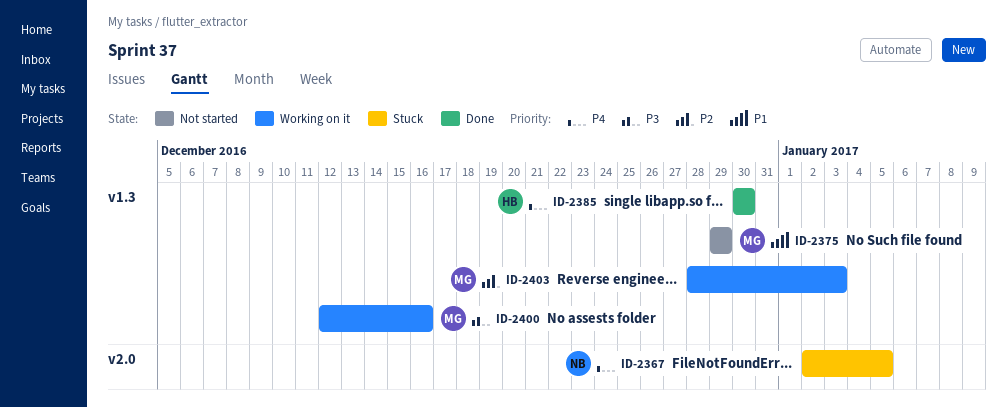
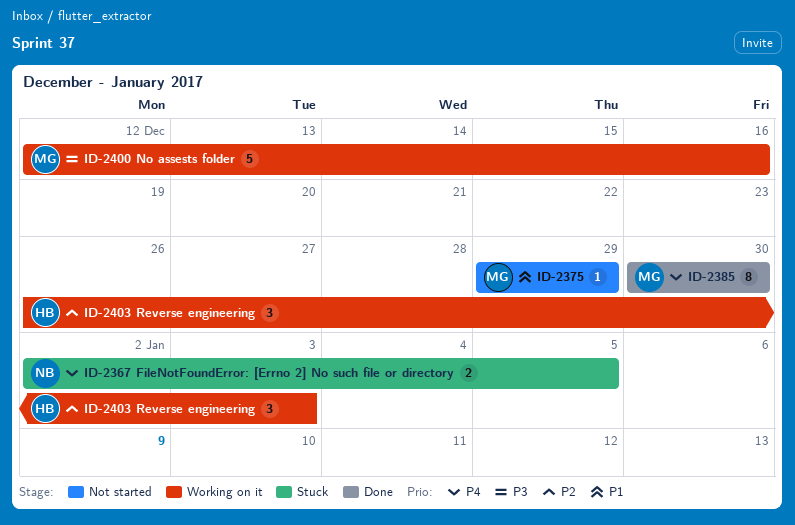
ID-2385, owner: HB -> MG
ID-2403, owner: MG -> HB
ID-2403, start: Dec 28 -> Dec 26

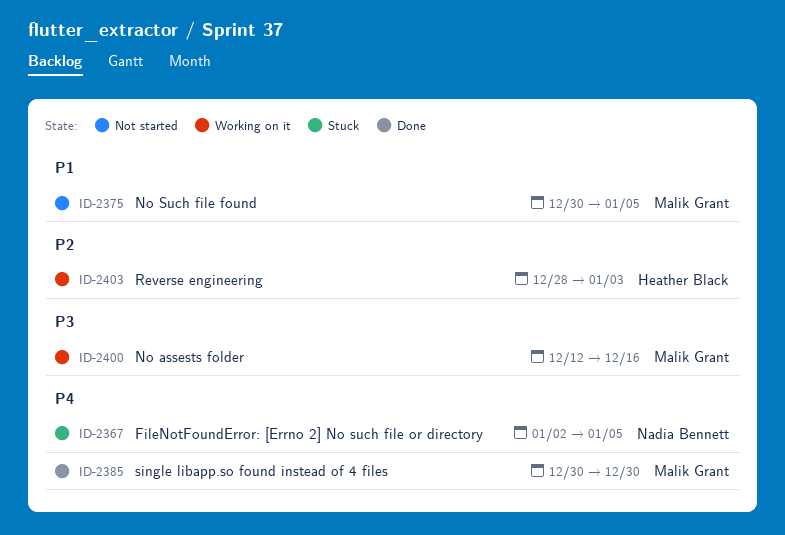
ID-2375, start: Dec 29 -> Dec 30
ID-2375, due: Dec 29 -> Jan 5
ID-2403, start: Dec 26 -> Dec 28

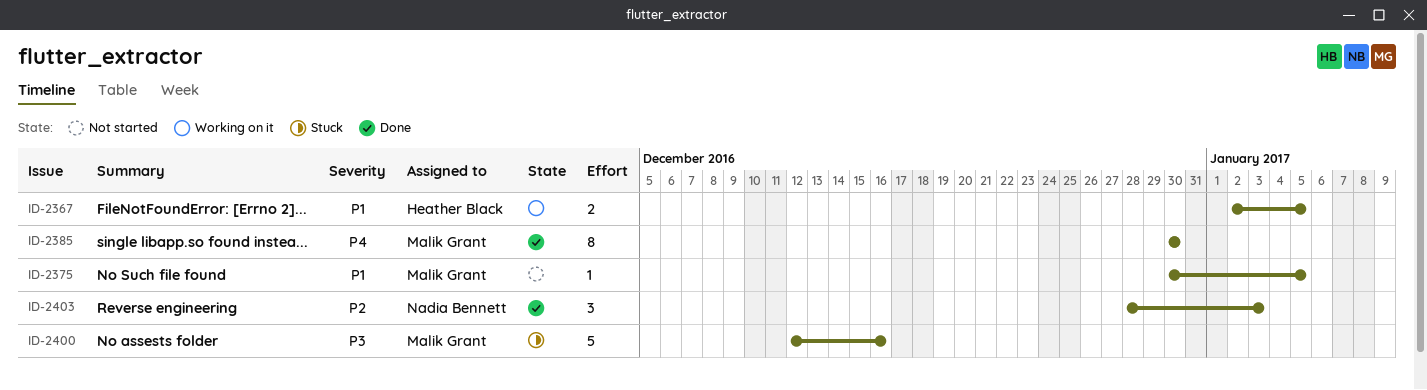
ID-2367, status: Stuck -> Working on it
ID-2367, owner: Nadia Bennett -> Heather Black
ID-2367, priority: P4 -> P1
ID-2400, status: Working on it -> Stuck
ID-2403, status: Working on it -> Done
ID-2403, owner: Heather Black -> Nadia Bennett

